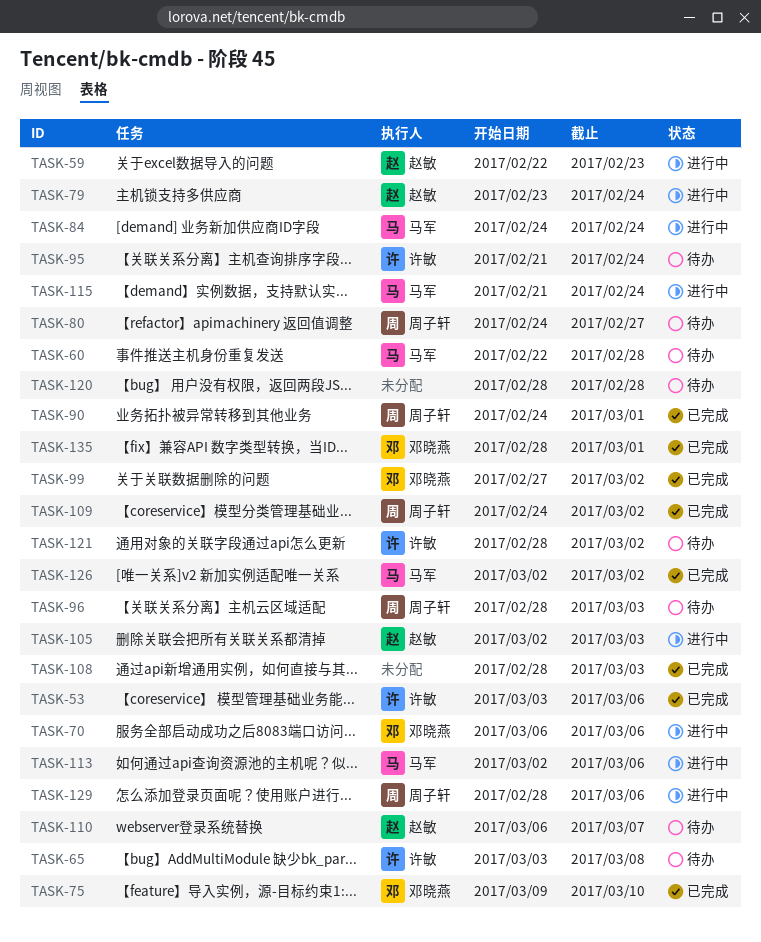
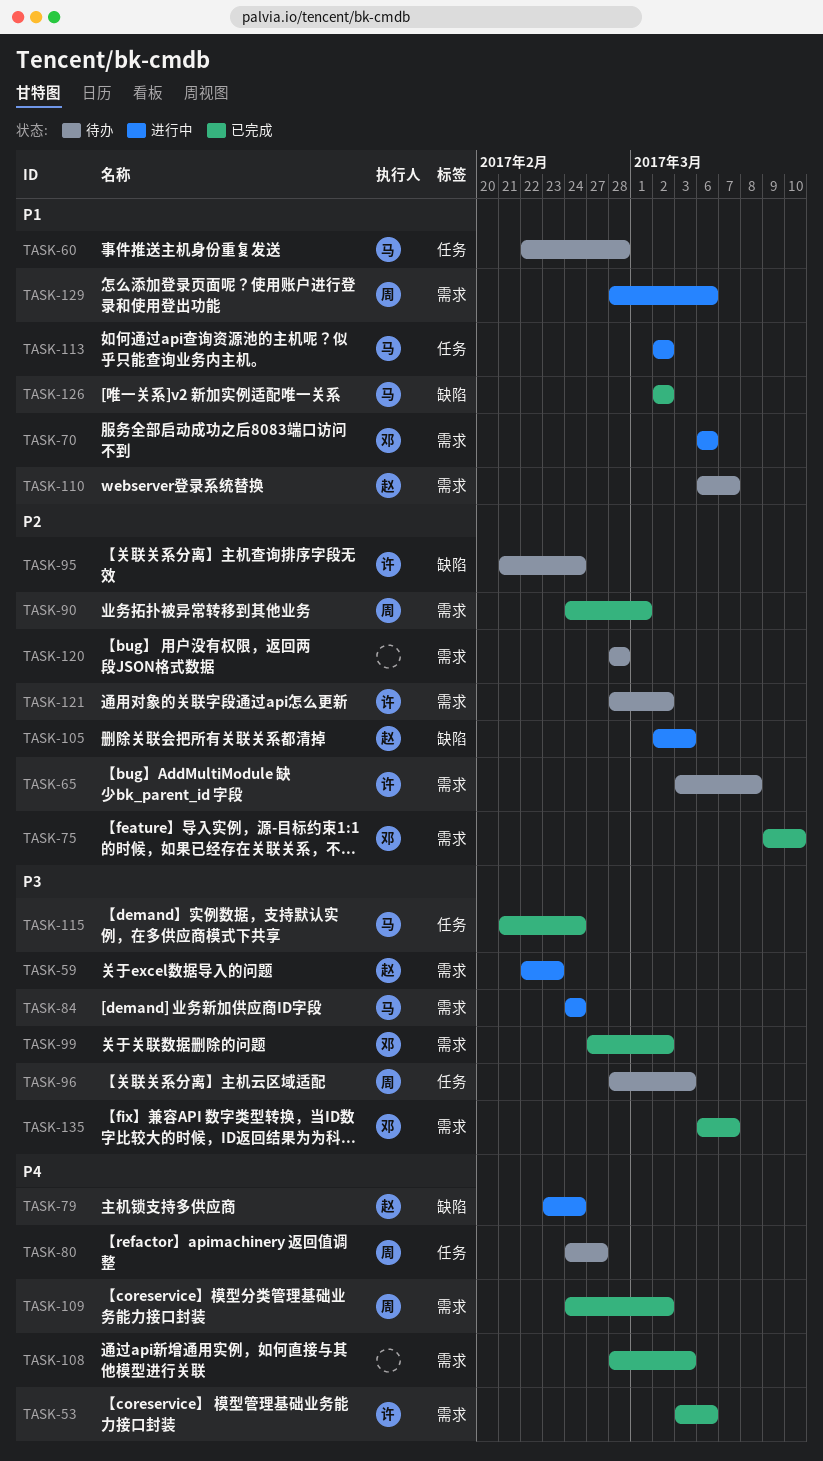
TASK-113, due: Mar 6 -> Mar 2
TASK-115, status: 进行中 -> 已完成
TASK-135, start: Feb 28 -> Mar 6
TASK-135, due: Mar 1 -> Mar 7

